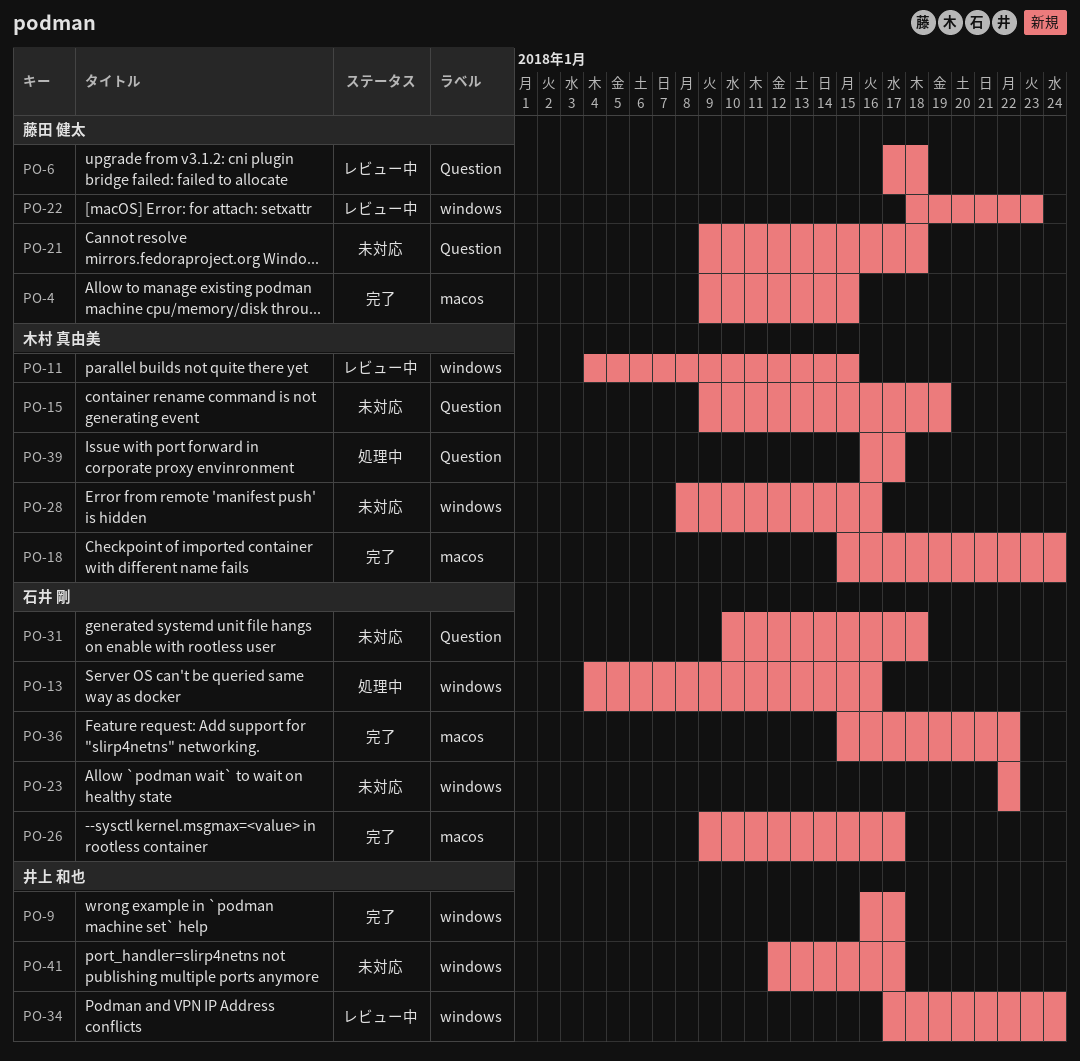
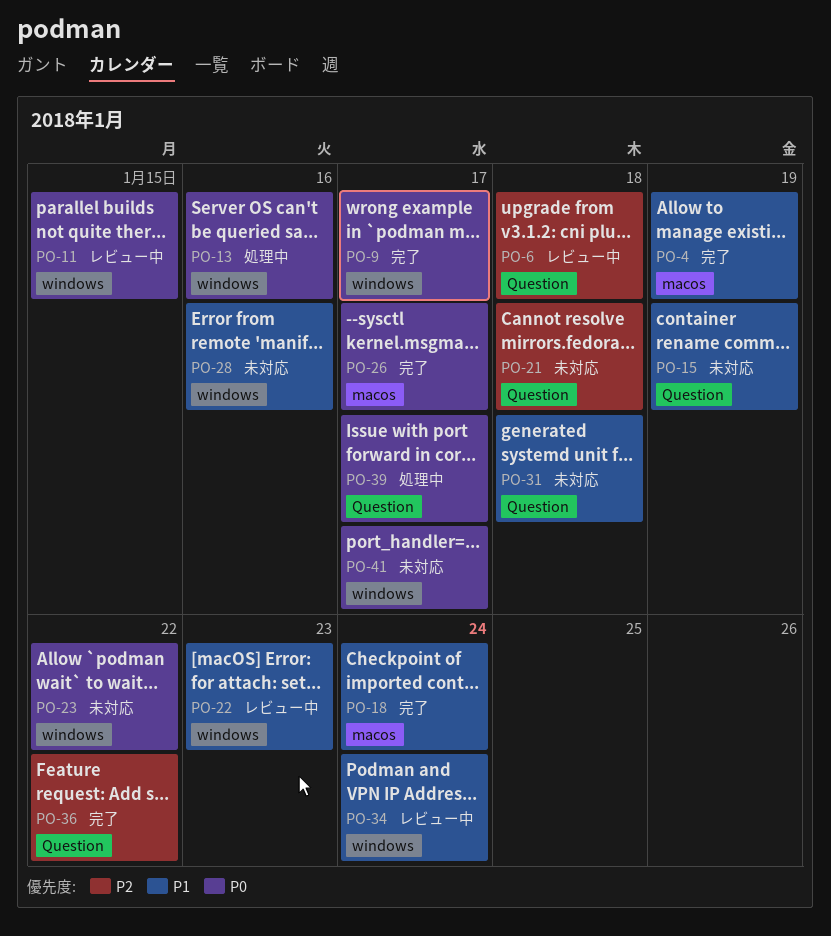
PO-4, due: Jan 15 -> Jan 19
PO-36, label: macos -> Question

